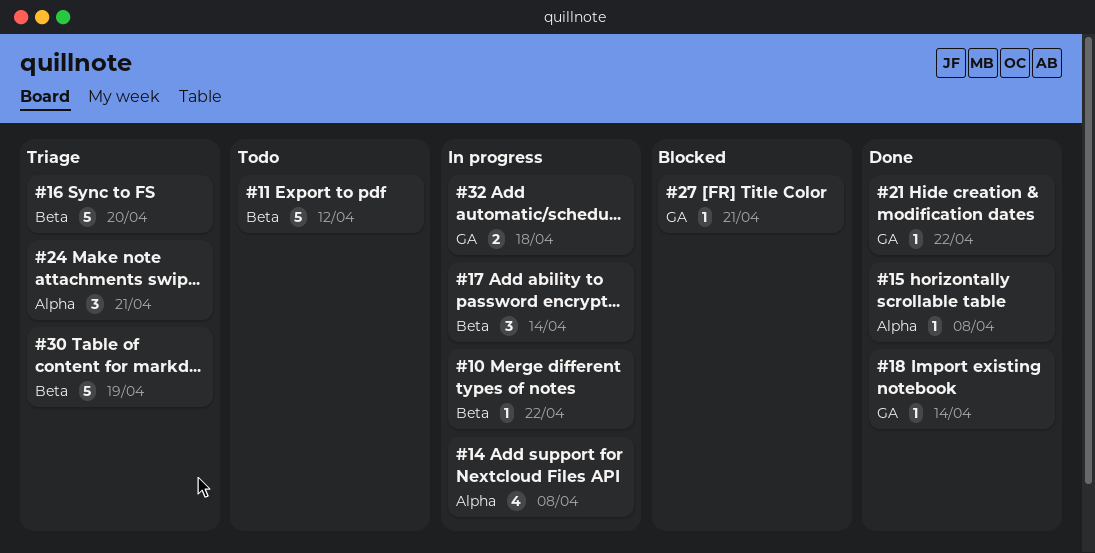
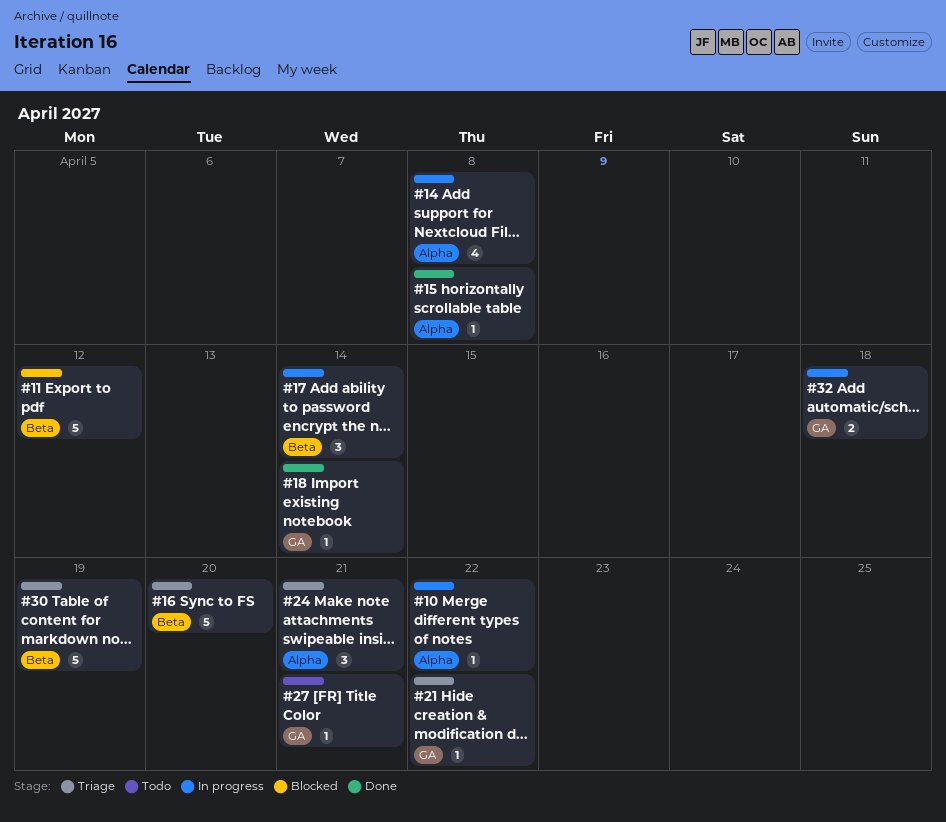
#10, label: Beta -> Alpha
#11, status: Todo -> Blocked
#21, status: Done -> Triage
#27, status: Blocked -> Todo

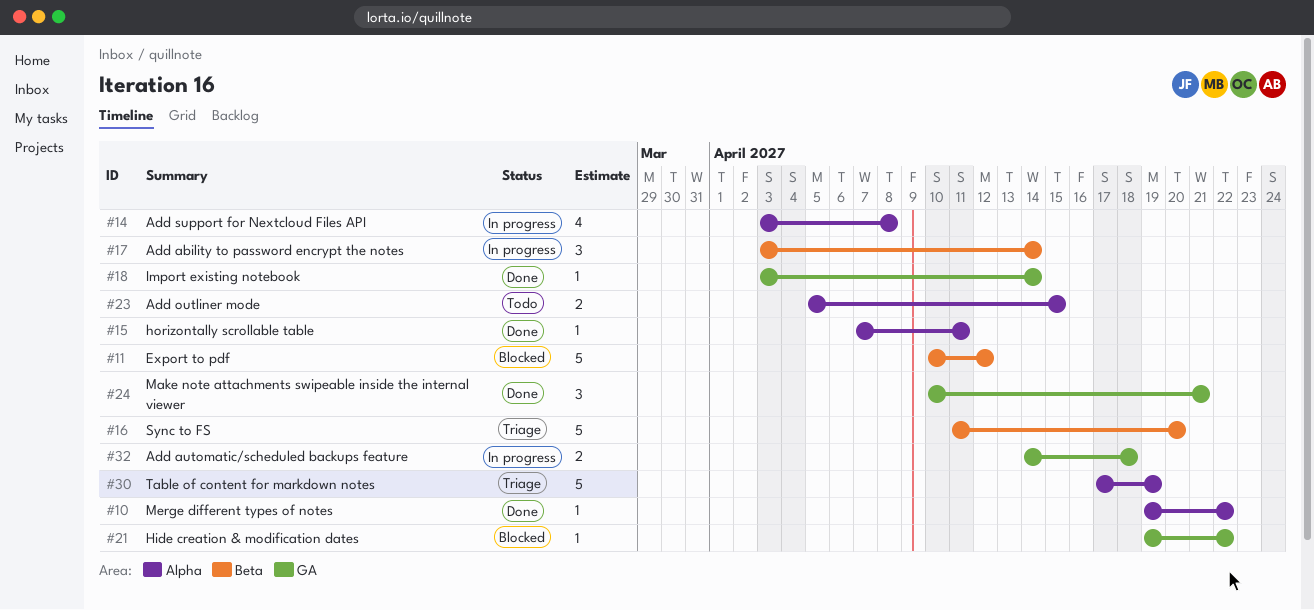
#10, status: In progress -> Done
#15, due: Apr 8 -> Apr 11
#21, status: Triage -> Blocked
#23: none -> present
#24, status: Triage -> Done
#24, label: Alpha -> GA
#27: present -> none
#30, label: Beta -> Alpha

